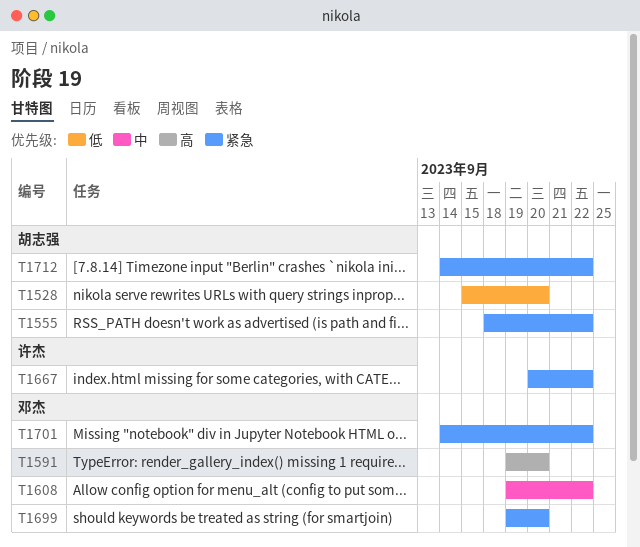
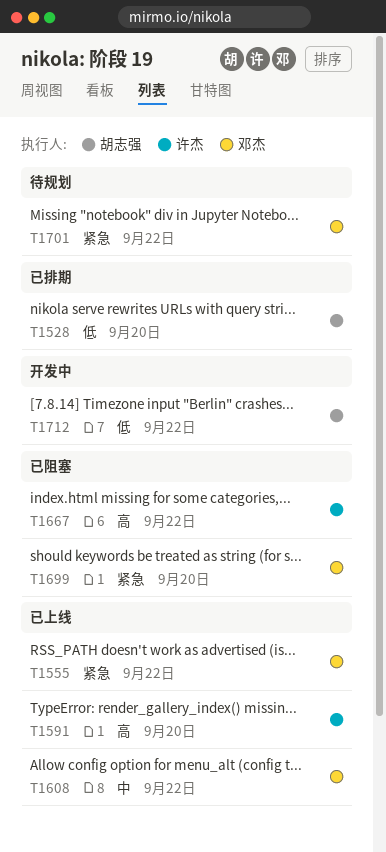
T1555, owner: 胡志强 -> 邓杰
T1591, owner: 邓杰 -> 许杰
T1667, priority: 紧急 -> 高
T1712, priority: 紧急 -> 低

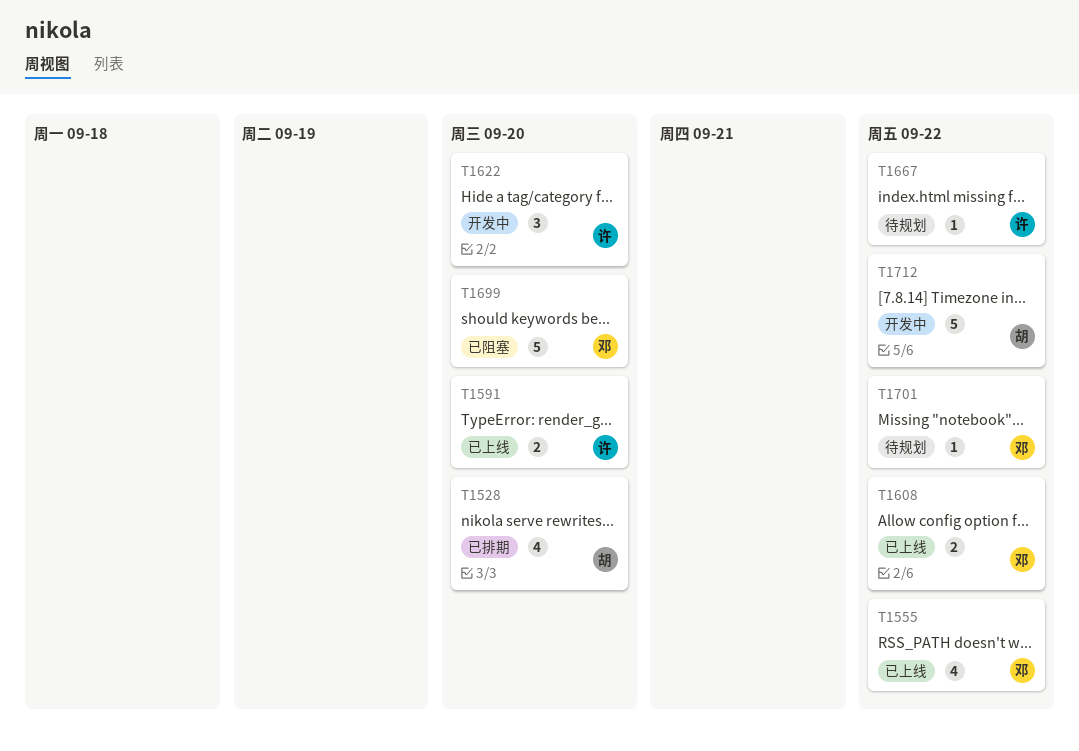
T1622: none -> present
T1667, status: 已阻塞 -> 待规划

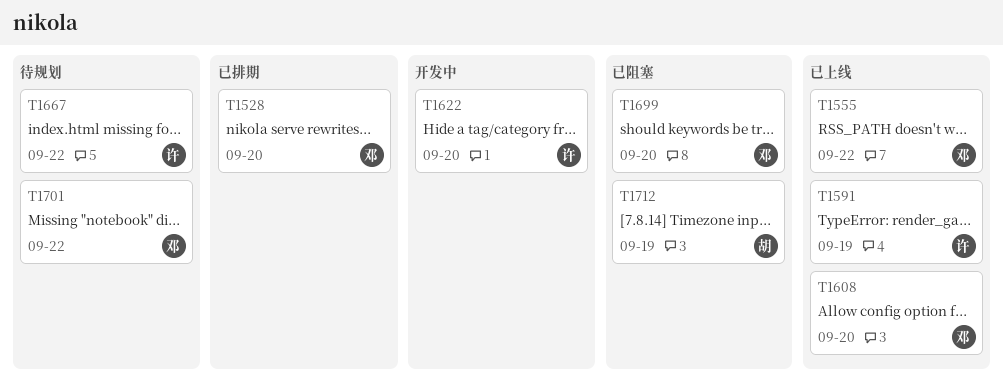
T1528, owner: 胡 -> 邓
T1591, due: Sep 20 -> Sep 19
T1608, due: Sep 22 -> Sep 20
T1712, status: 开发中 -> 已阻塞
T1712, due: Sep 22 -> Sep 19

